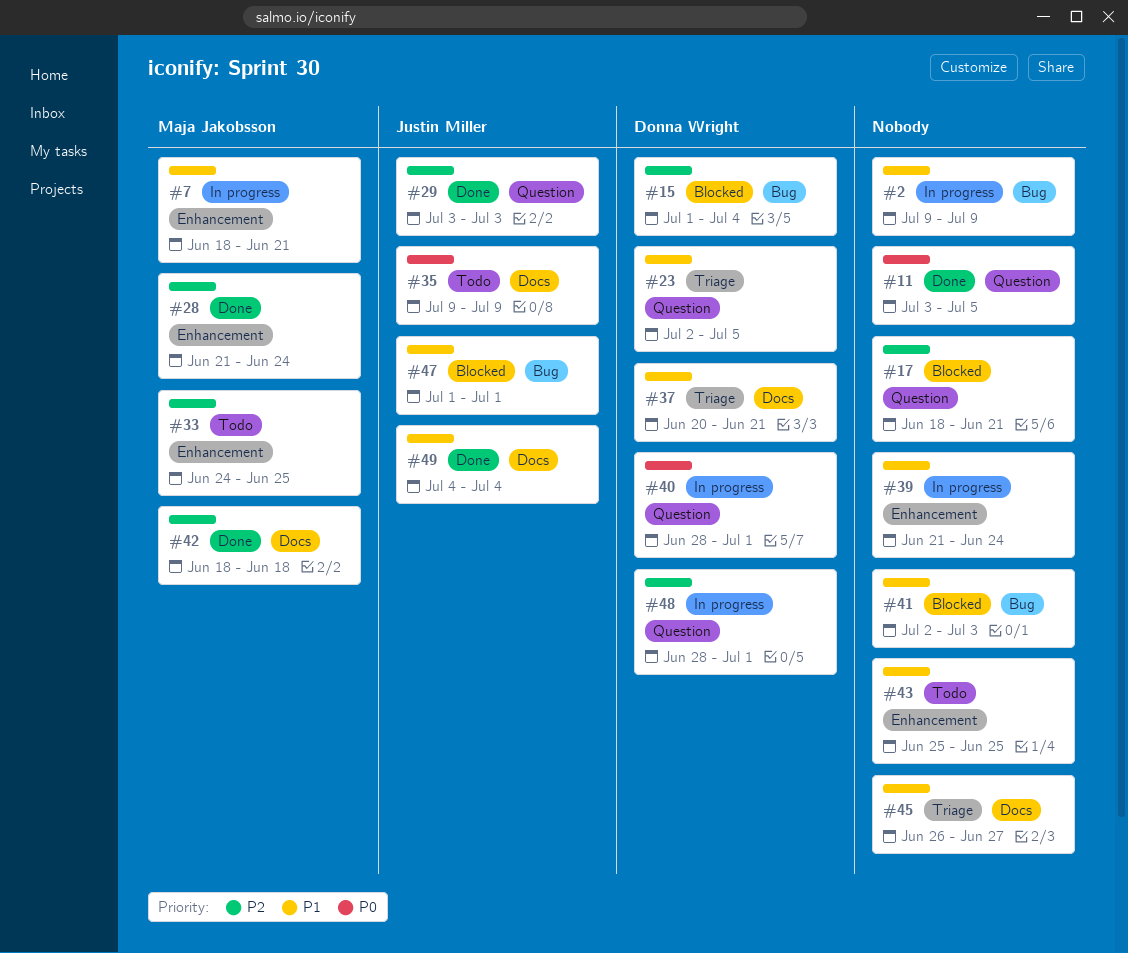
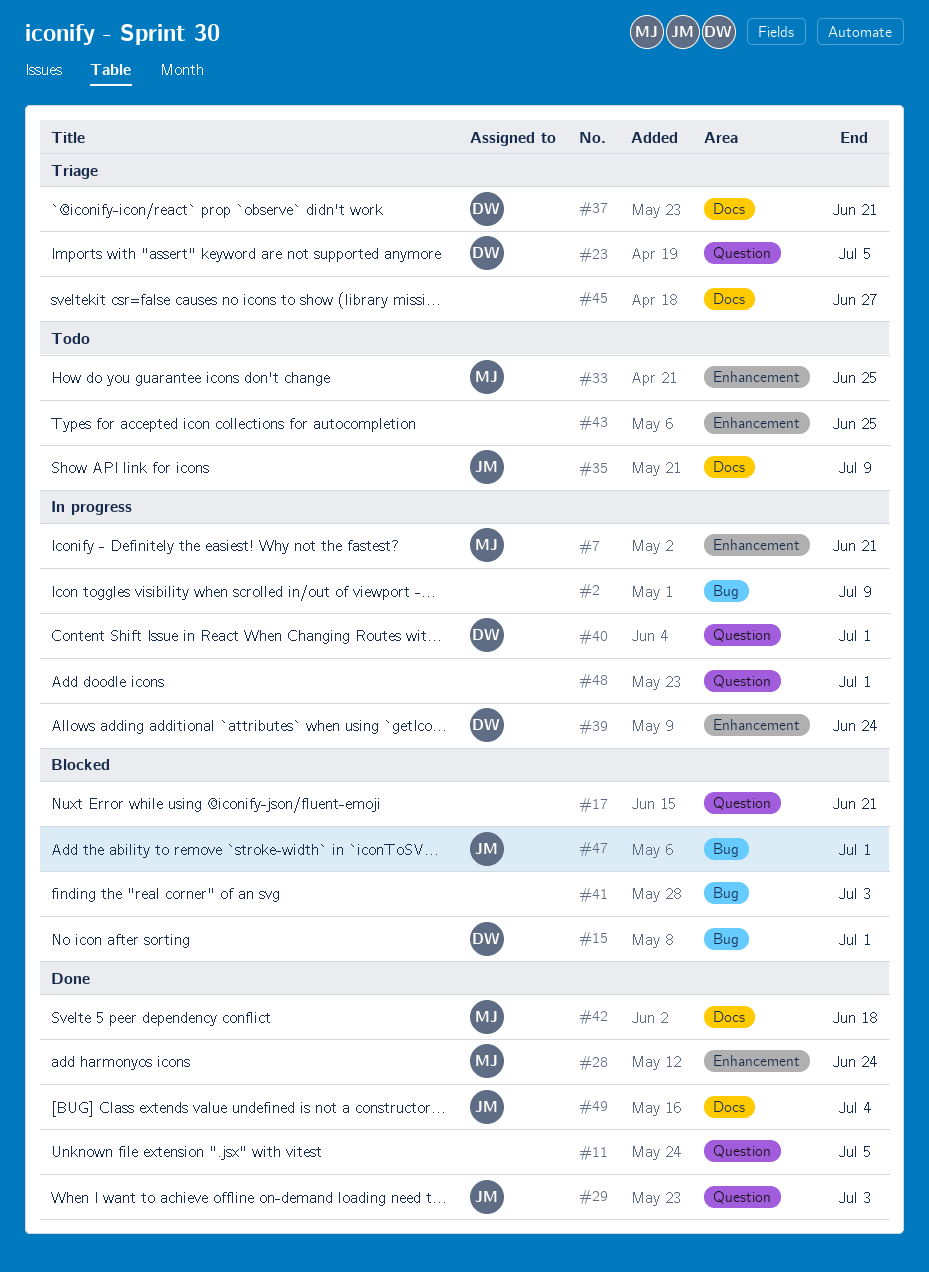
#15, due: Jul 4 -> Jul 1
#39, owner: none -> Donna Wright
#48, owner: Donna Wright -> none

